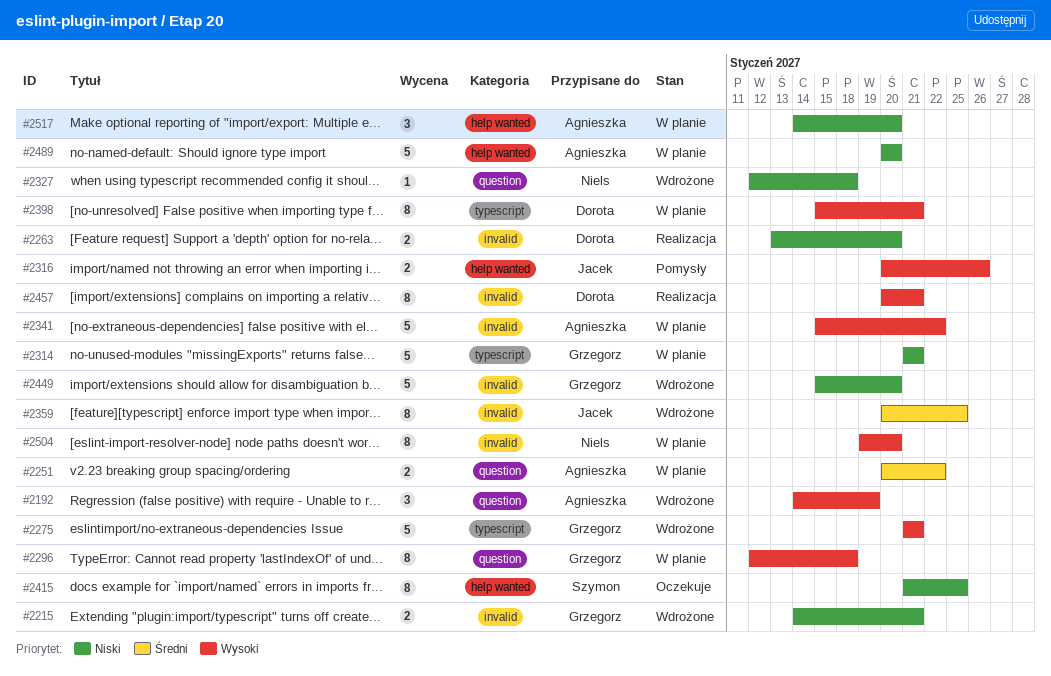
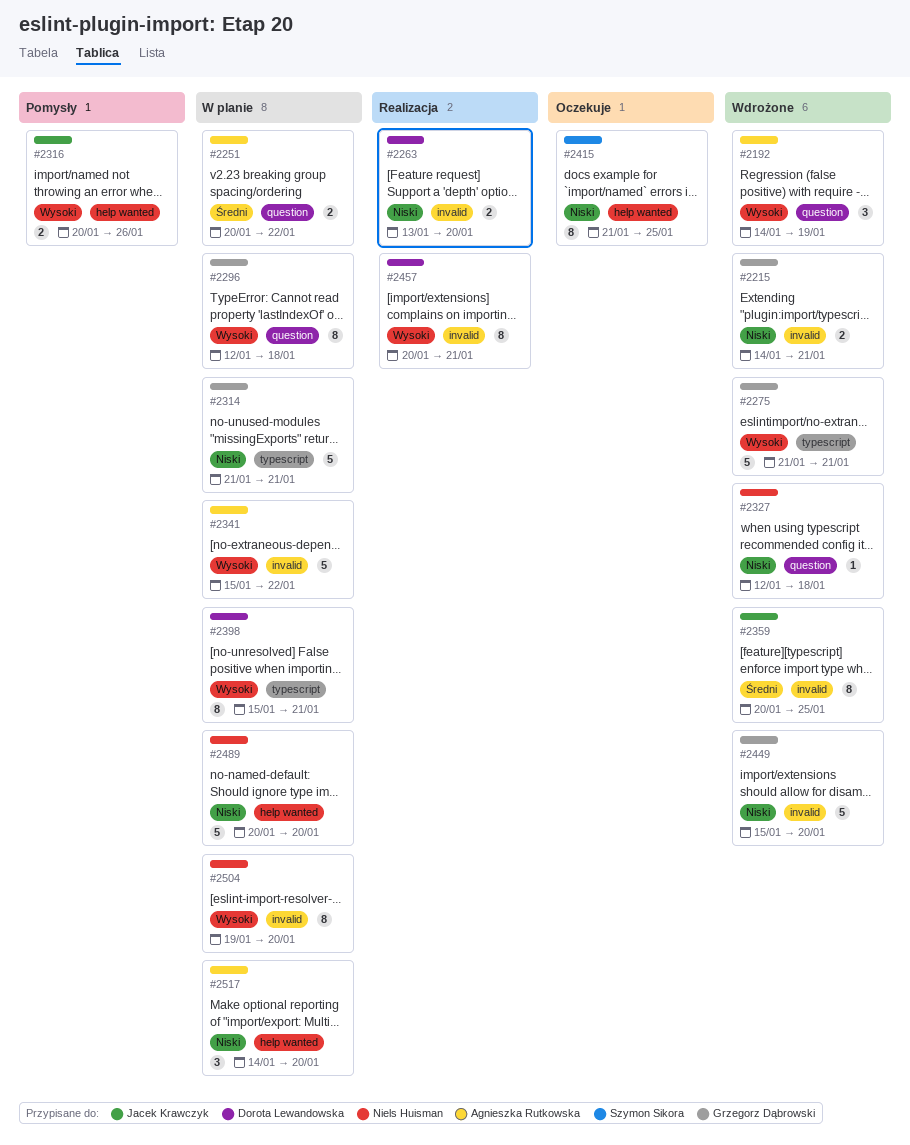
#2489, owner: Agnieszka Rutkowska -> Niels Huisman

